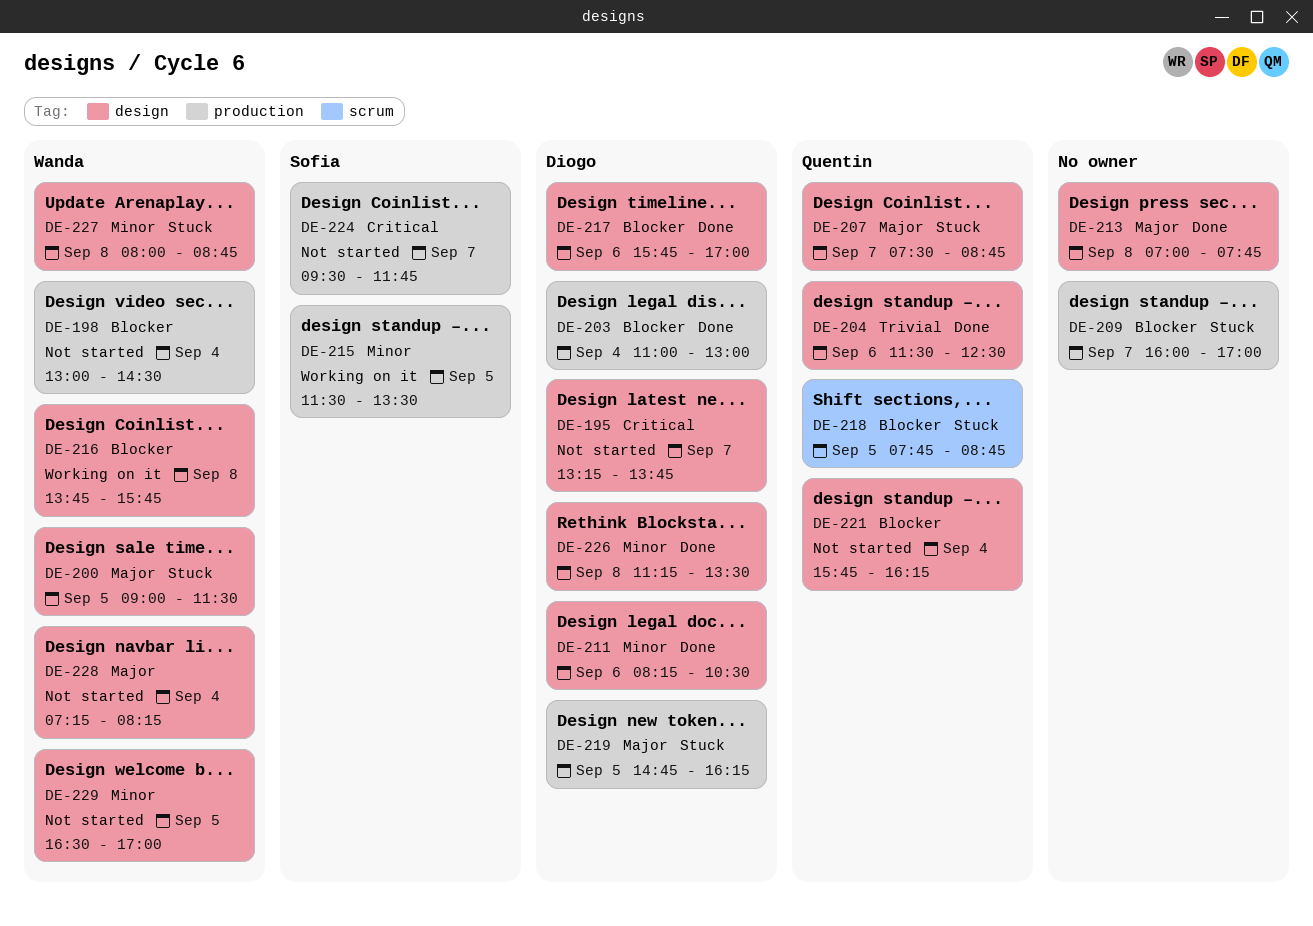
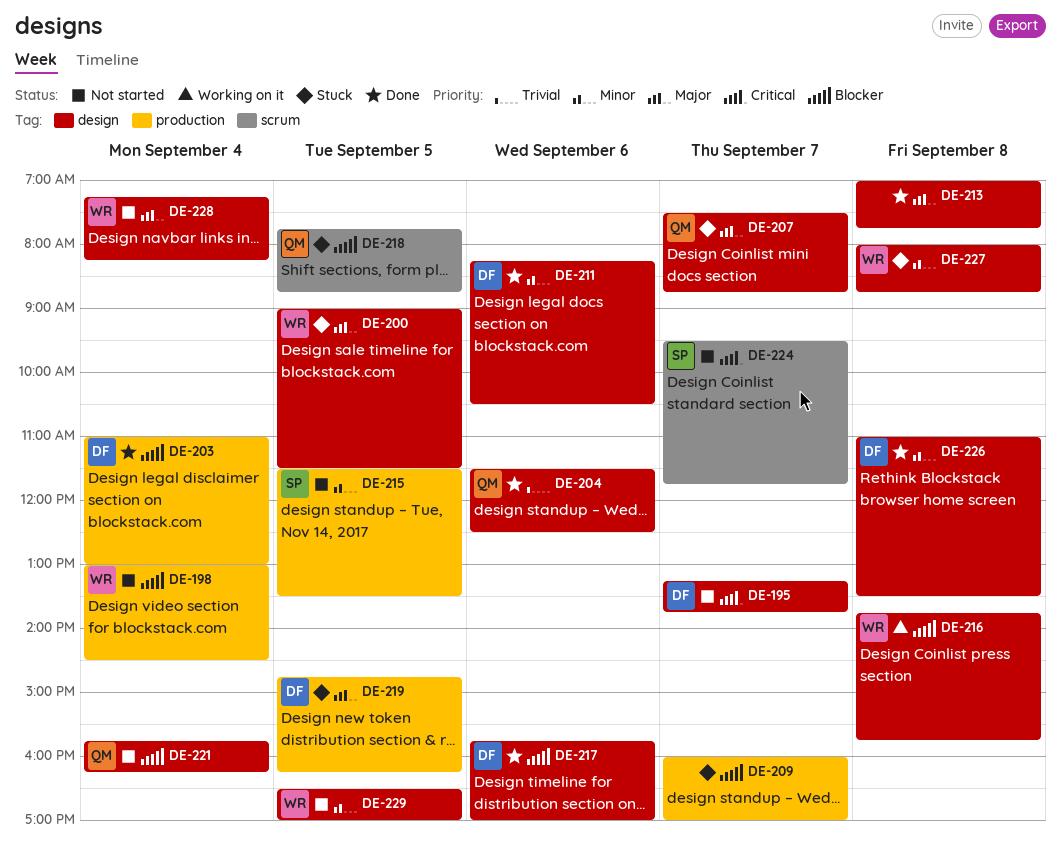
DE-215, status: Working on it -> Not started
DE-224, label: production -> scrum
DE-226, begins: 11:15 -> 11:00

